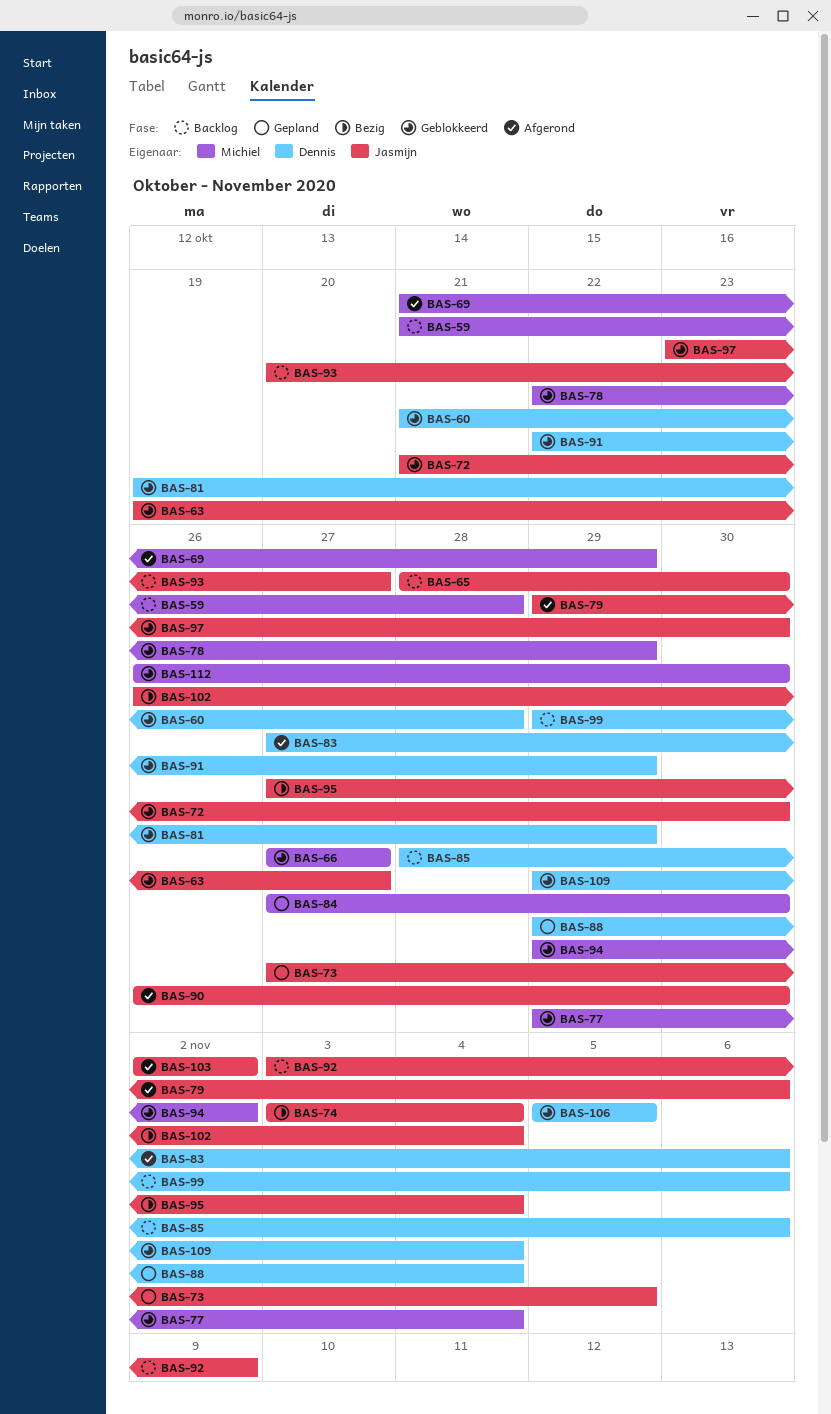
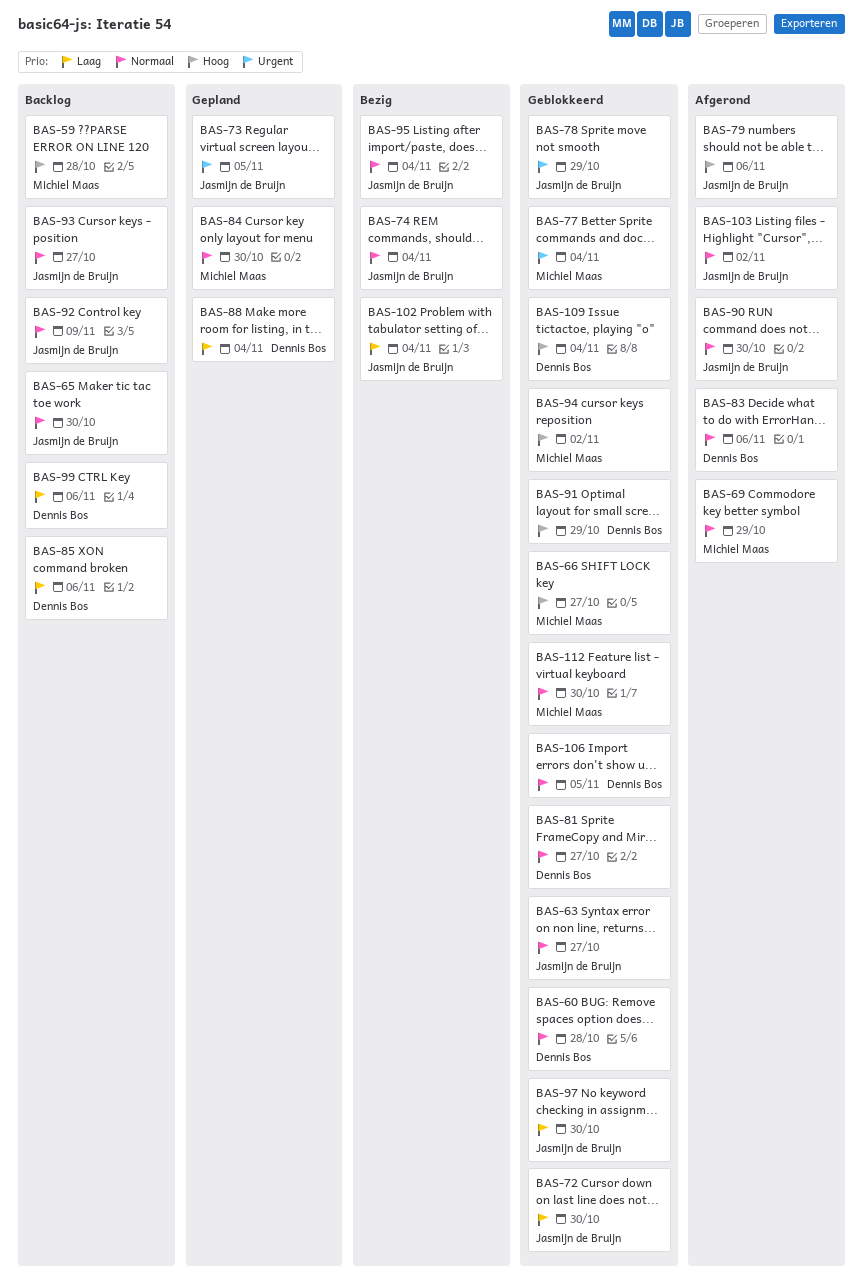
BAS-78, owner: Michiel Maas -> Jasmijn de Bruijn
BAS-81, due: Oct 29 -> Oct 27

